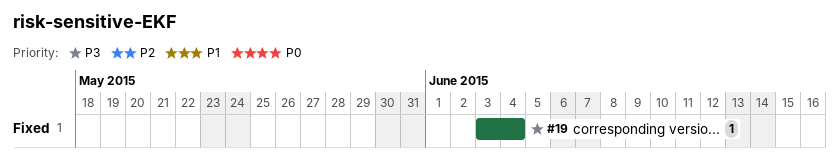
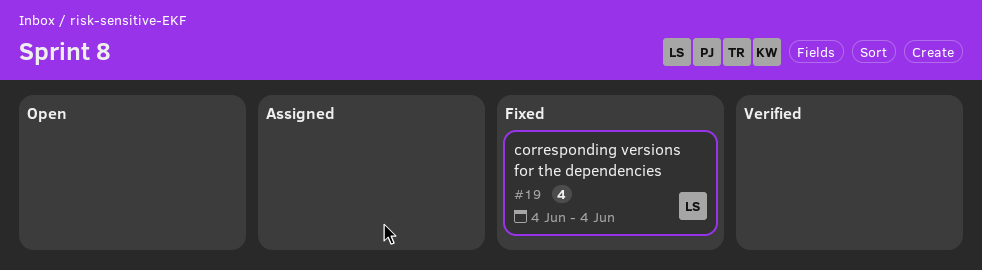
#19, estimate: 1 -> 4
#19, start: Jun 3 -> Jun 4

